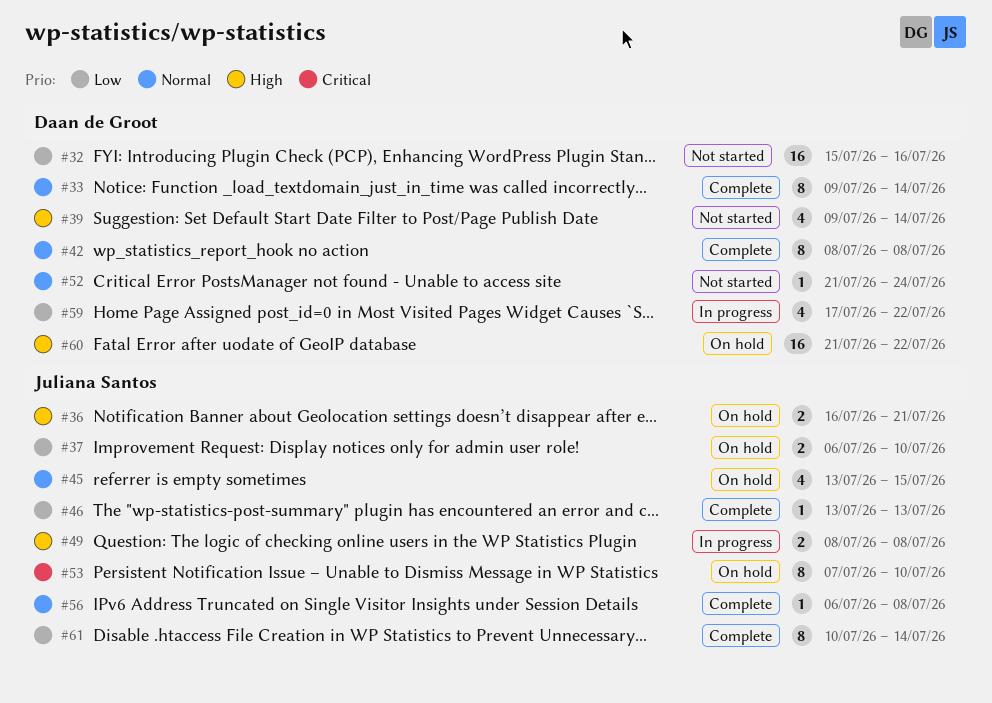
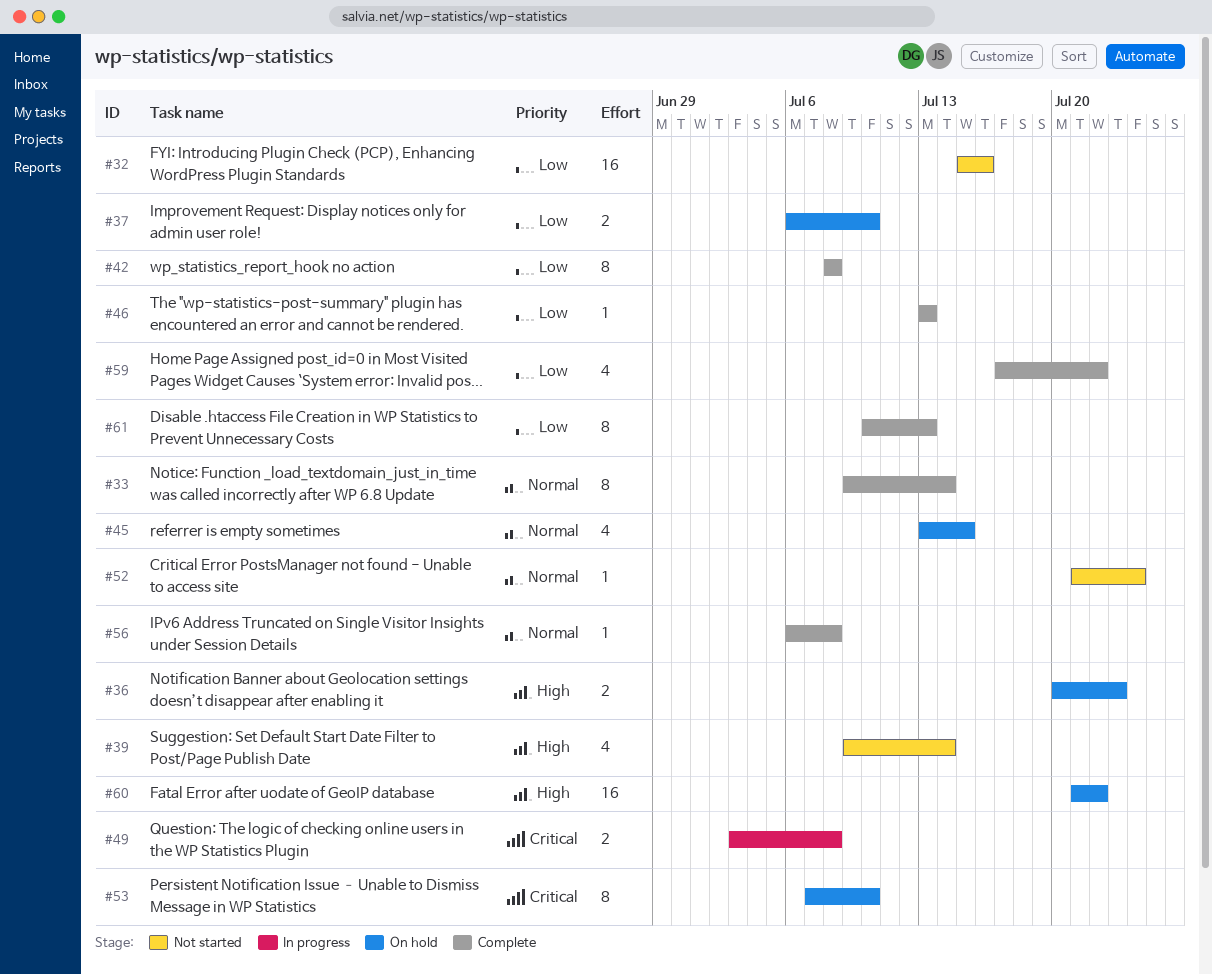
#36, start: Jul 16 -> Jul 20
#36, due: Jul 21 -> Jul 23
#42, priority: Normal -> Low
#49, priority: High -> Critical
#49, start: Jul 8 -> Jul 3
#59, status: In progress -> Complete
#61, due: Jul 14 -> Jul 13

